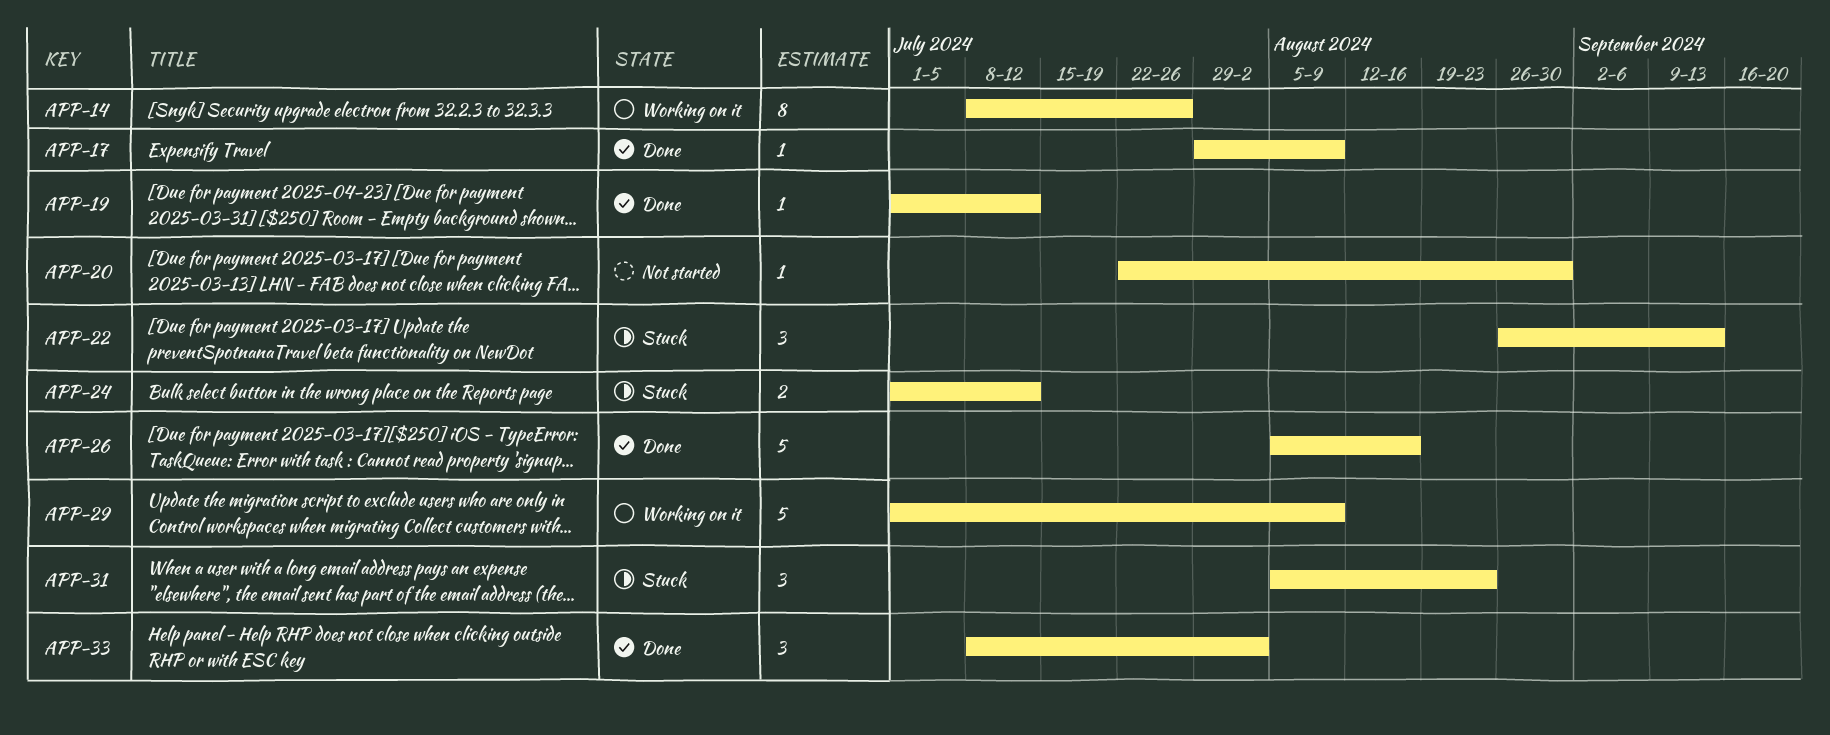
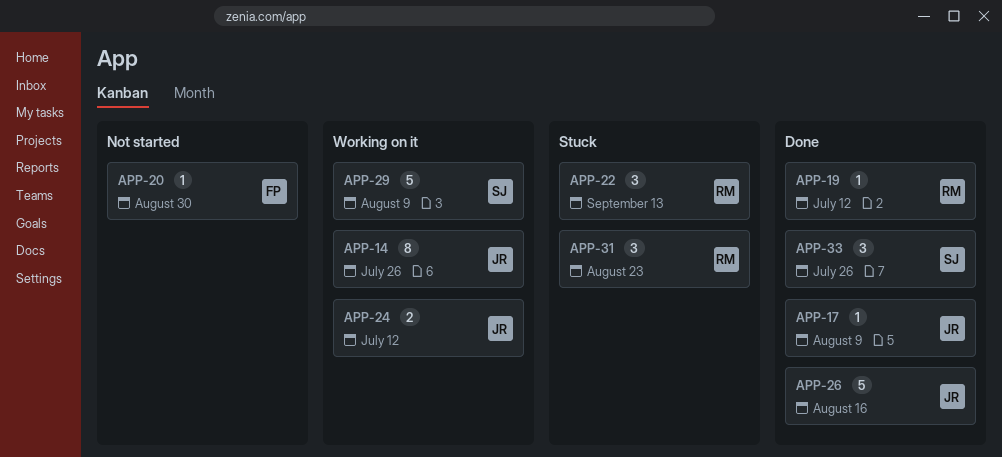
APP-24, status: Stuck -> Working on it
APP-33, due: Aug 2 -> Jul 26

